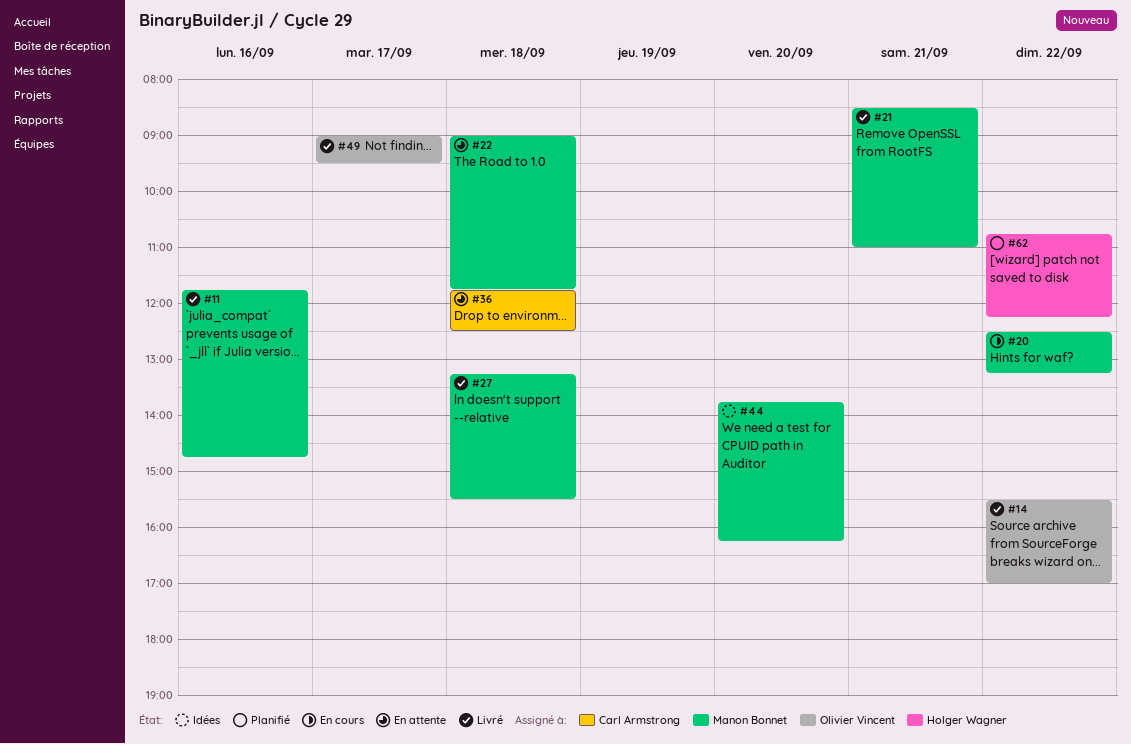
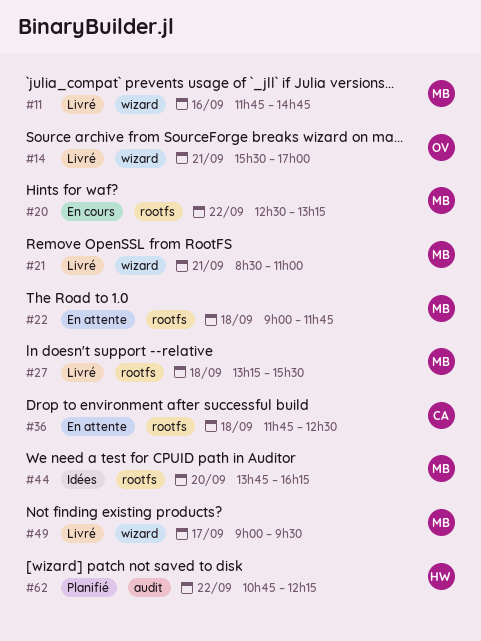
#14, day: Sep 22 -> Sep 21
#49, owner: Olivier Vincent -> Manon Bonnet

